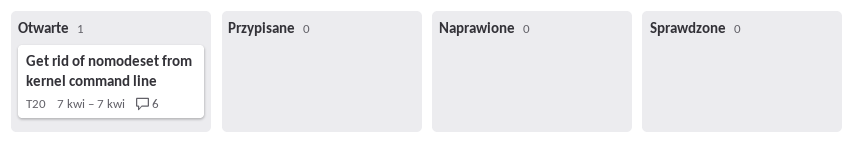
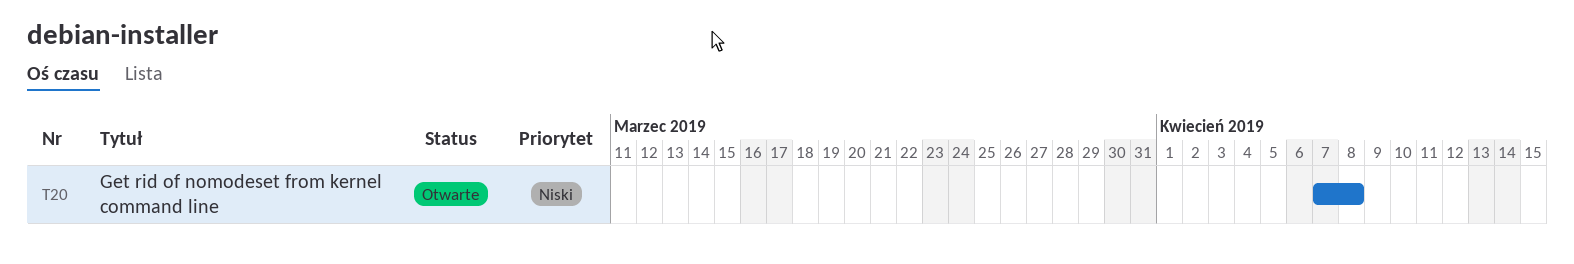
T20, due: Apr 7 -> Apr 8

